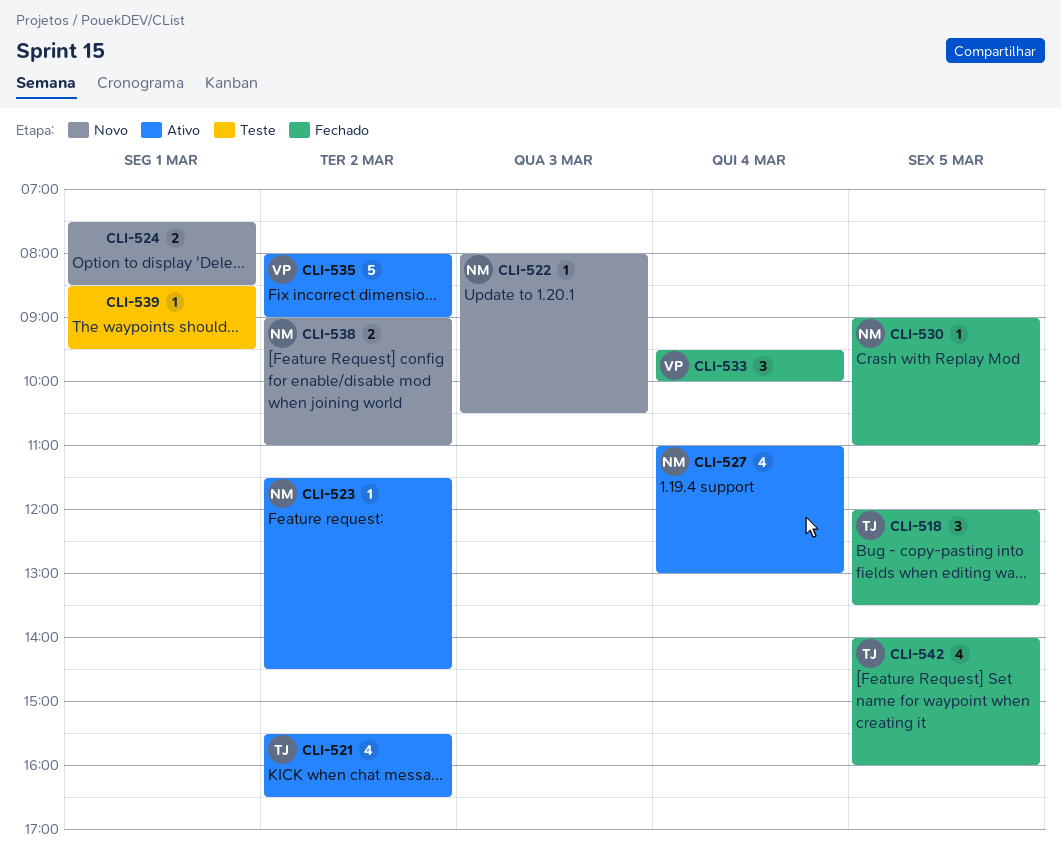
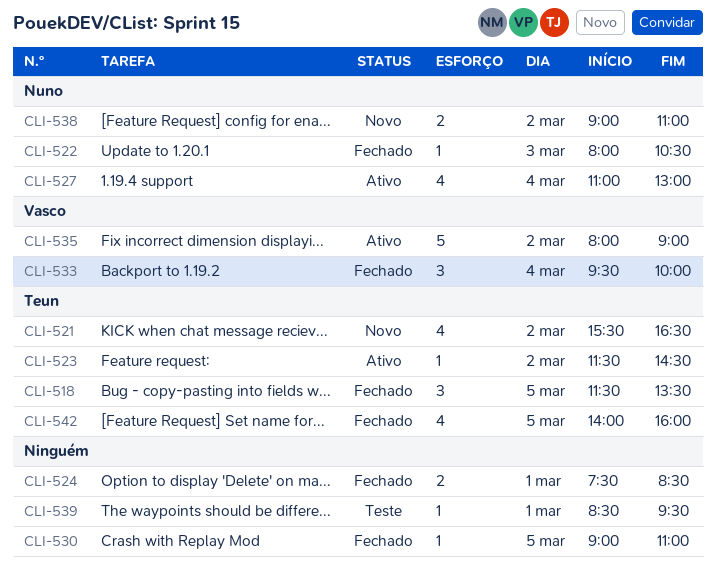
CLI-518, begins: 12:00 -> 11:30
CLI-521, status: Ativo -> Novo
CLI-522, status: Novo -> Fechado
CLI-523, owner: Nuno -> Teun
CLI-524, status: Novo -> Fechado
CLI-530, owner: Nuno -> none

